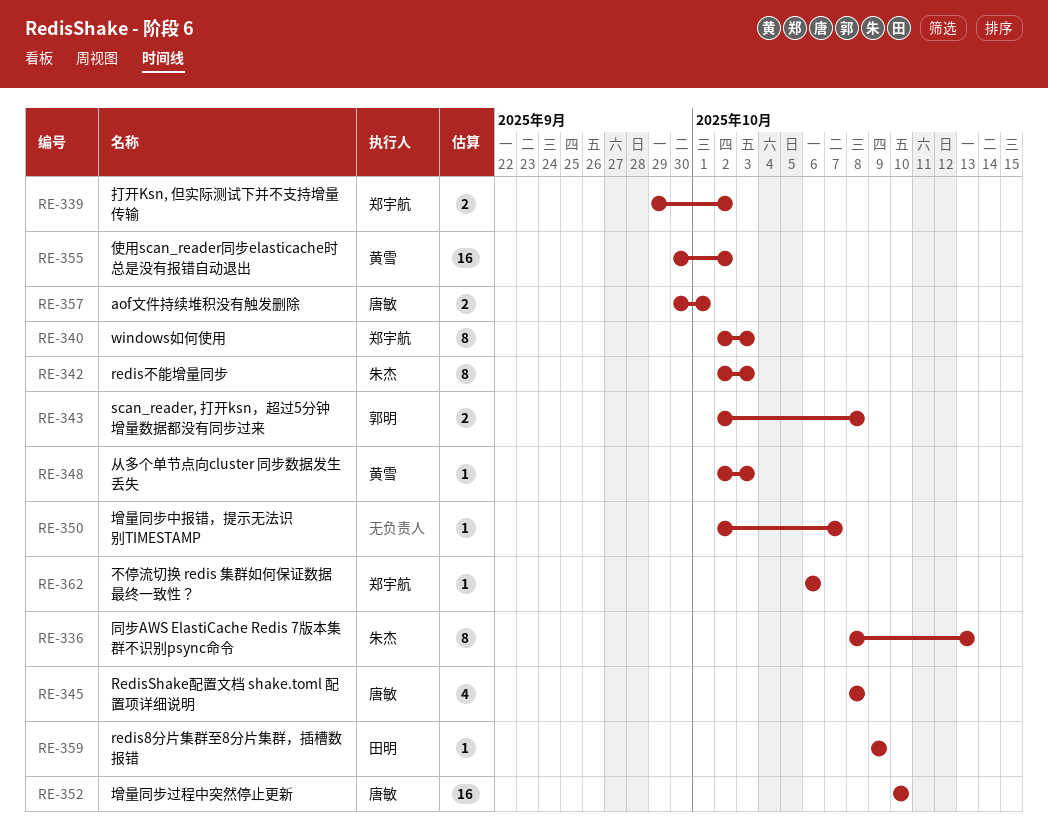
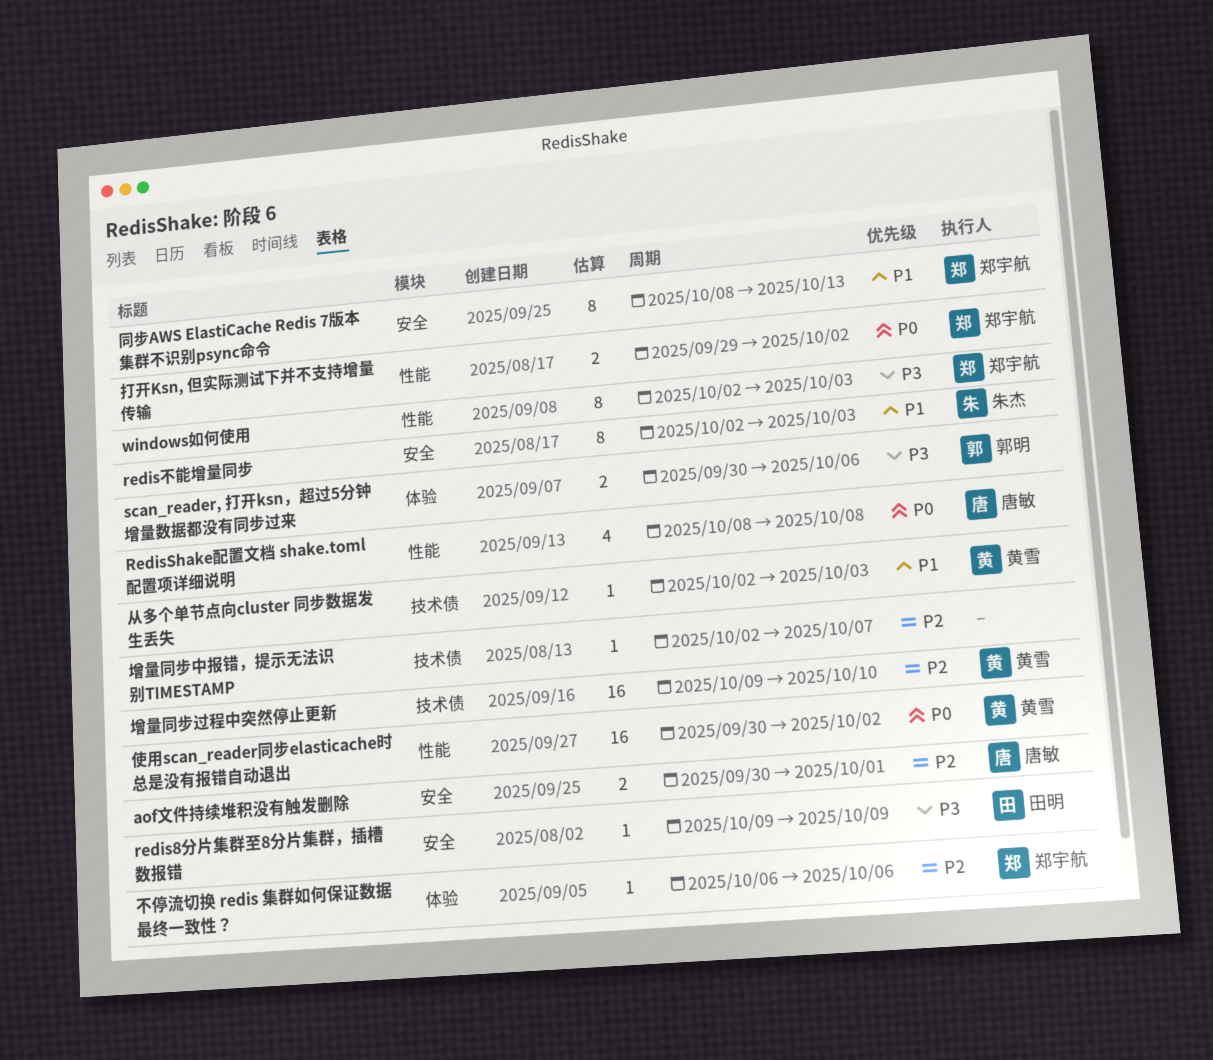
scan_reader, 打开ksn，超过5分钟增量数据都没有同步过来, start: Oct 2 -> Sep 30
scan_reader, 打开ksn，超过5分钟增量数据都没有同步过来, due: Oct 8 -> Oct 6
同步AWS ElastiCache Redis 7版本集群不识别psync命令, owner: 朱杰 -> 郑宇航
增量同步过程中突然停止更新, owner: 唐敏 -> 黄雪
增量同步过程中突然停止更新, start: Oct 10 -> Oct 9

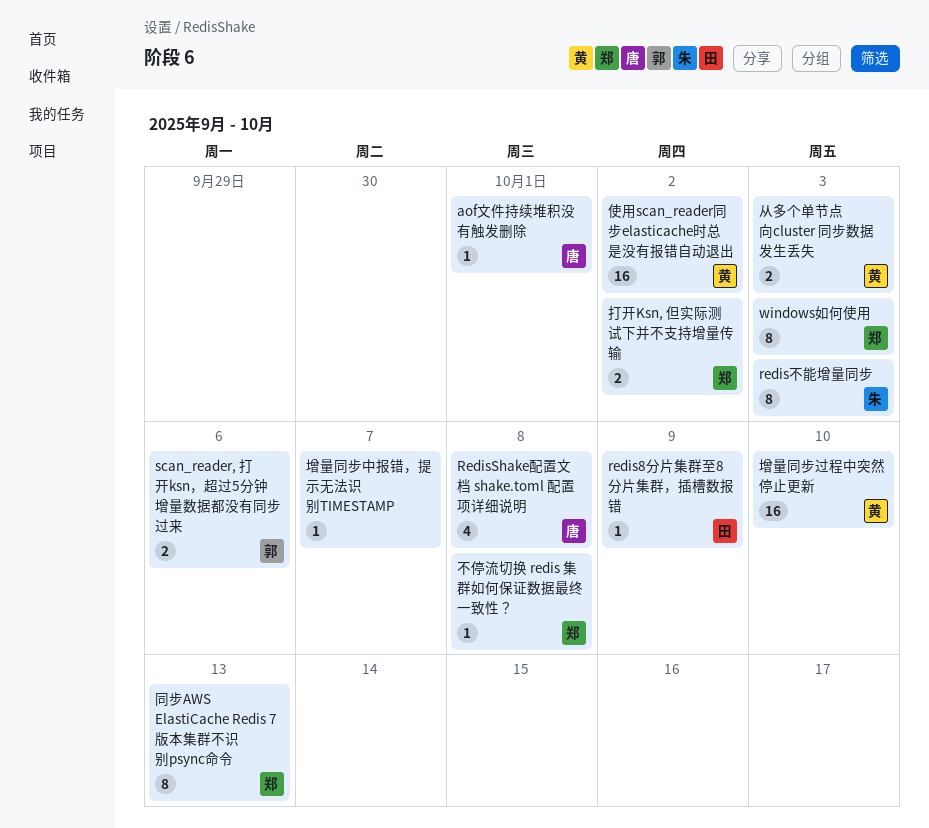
aof文件持续堆积没有触发删除, estimate: 2 -> 1
不停流切换 redis 集群如何保证数据最终一致性？, due: Oct 6 -> Oct 8
从多个单节点向cluster 同步数据发生丢失, estimate: 1 -> 2

